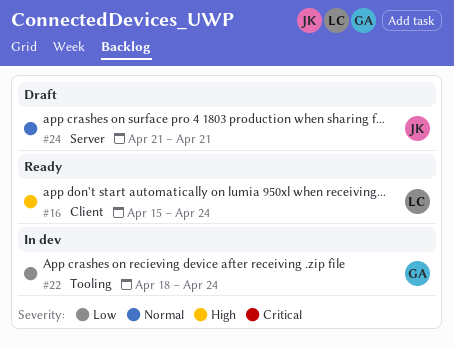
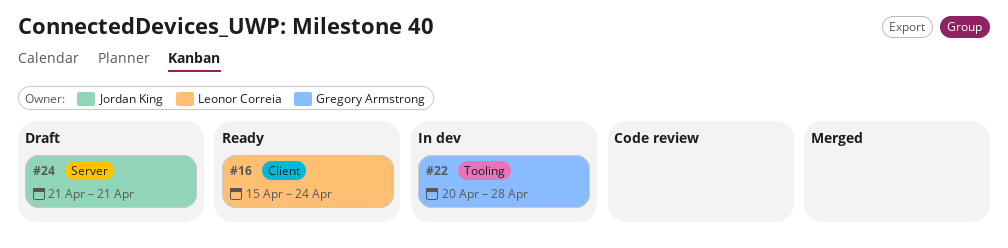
#22, start: Apr 18 -> Apr 20
#22, due: Apr 24 -> Apr 28

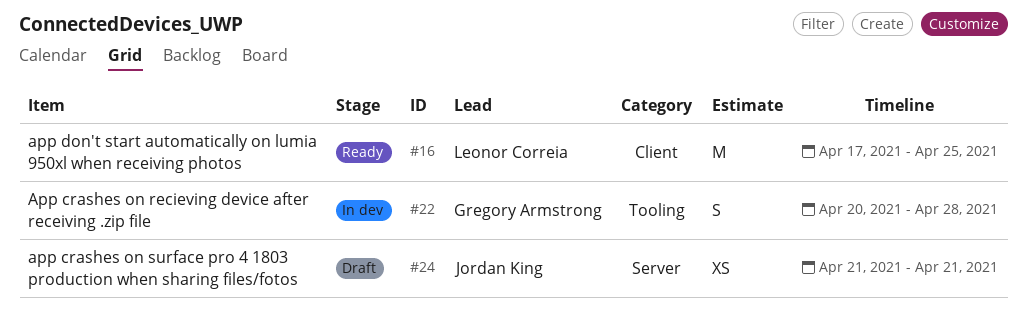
#16, start: Apr 15 -> Apr 17
#16, due: Apr 24 -> Apr 25

